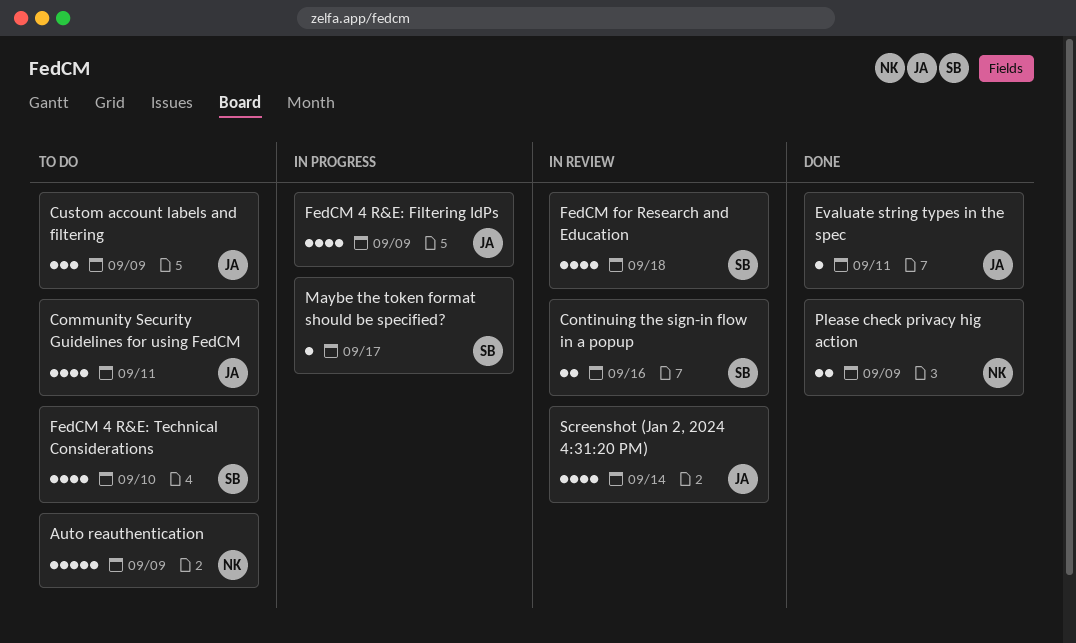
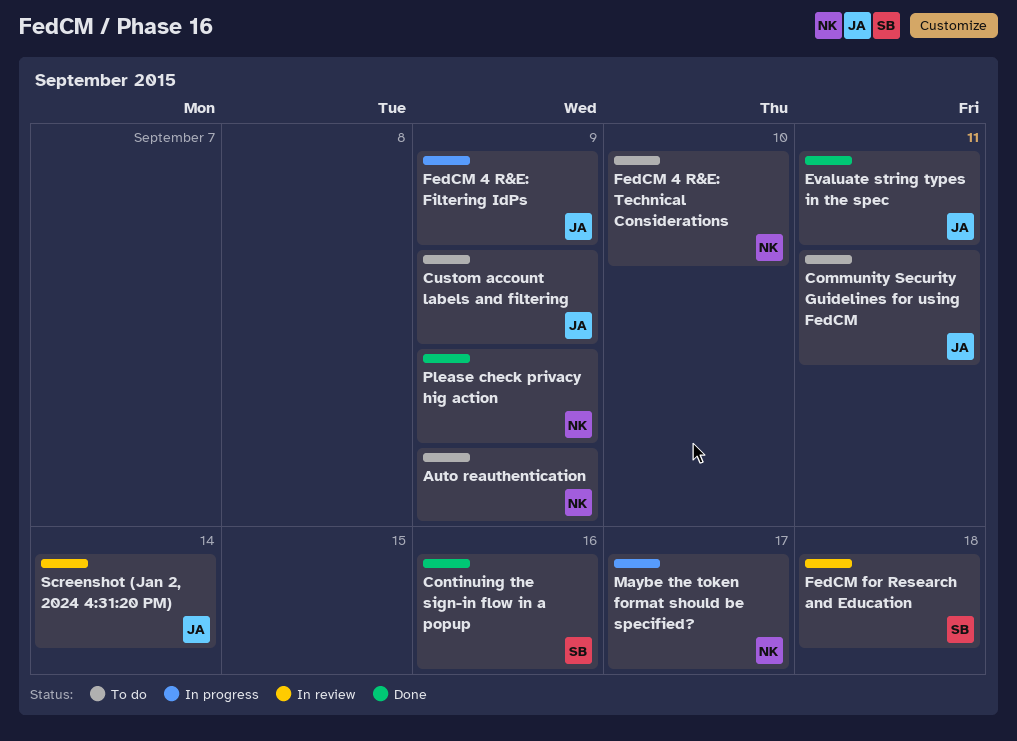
Continuing the sign-in flow in a popup, status: In review -> Done
FedCM 4 R&E: Technical Considerations, owner: SB -> NK
Maybe the token format should be specified?, owner: SB -> NK

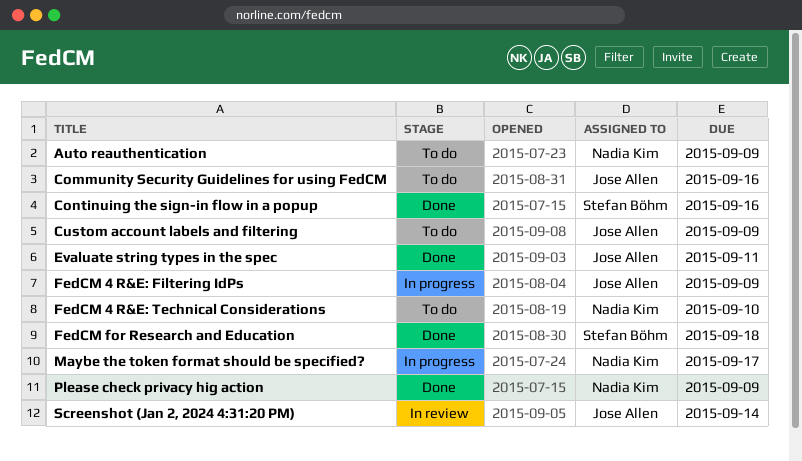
Community Security Guidelines for using FedCM, due: Sep 11 -> Sep 16
FedCM for Research and Education, status: In review -> Done

